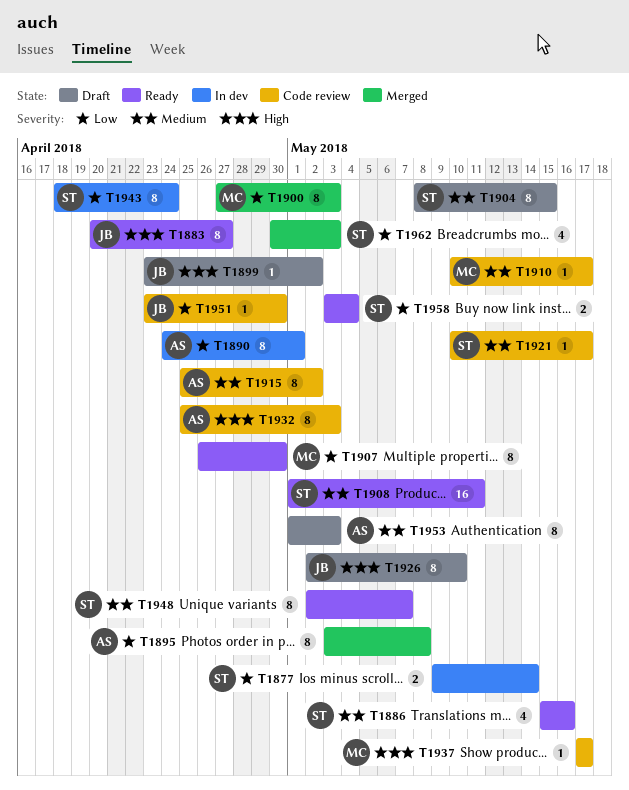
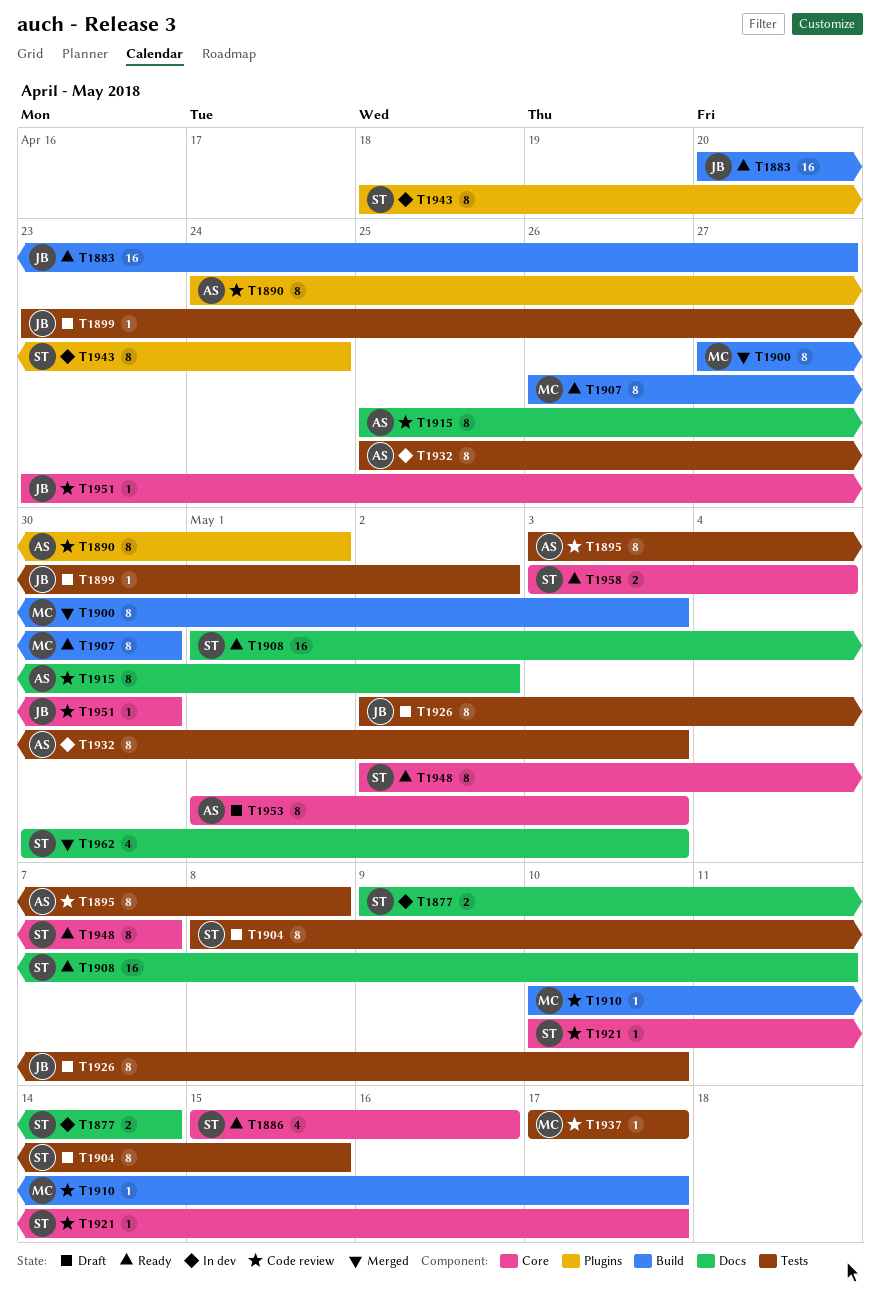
T1883, estimate: 8 -> 16
T1890, status: In dev -> Code review
T1895, status: Merged -> Code review
T1932, status: Code review -> In dev

